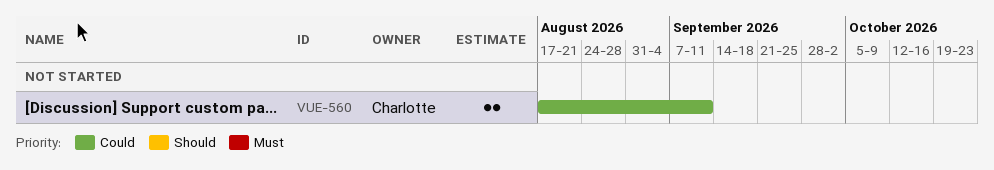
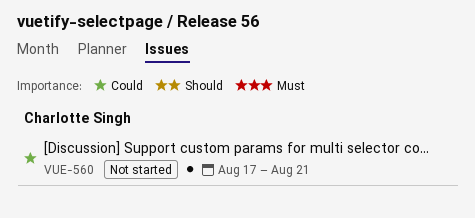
VUE-560, estimate: 2 -> 1
VUE-560, due: Sep 11 -> Aug 21

